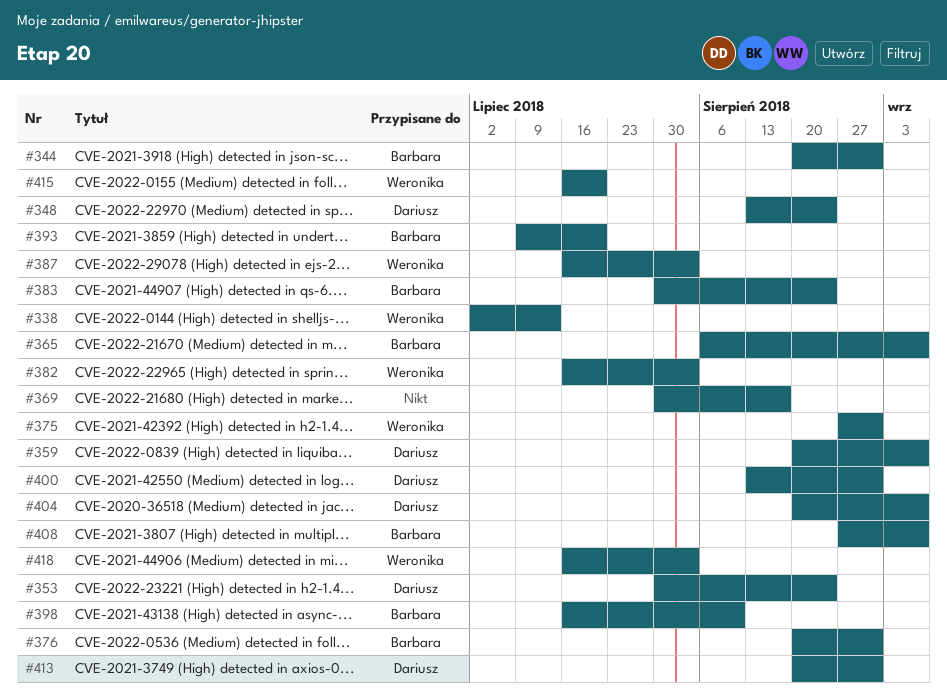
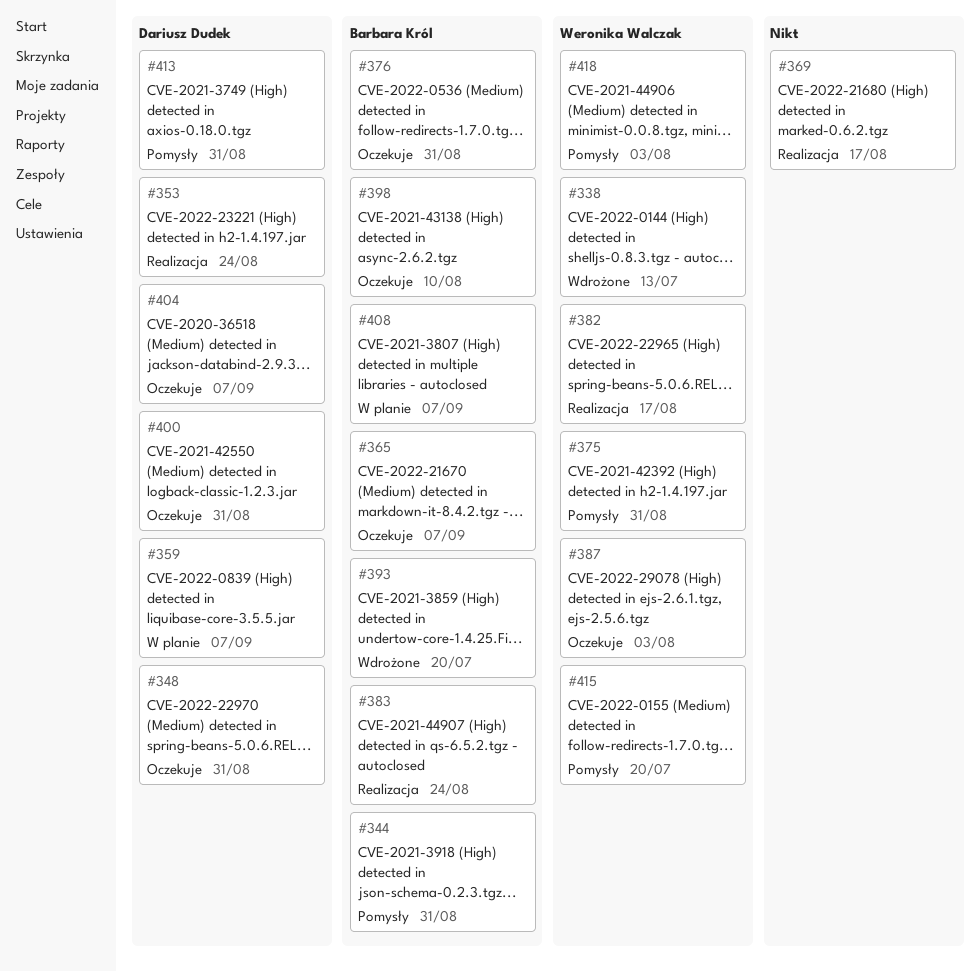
#348, due: Aug 24 -> Aug 31
#382, due: Aug 3 -> Aug 17

